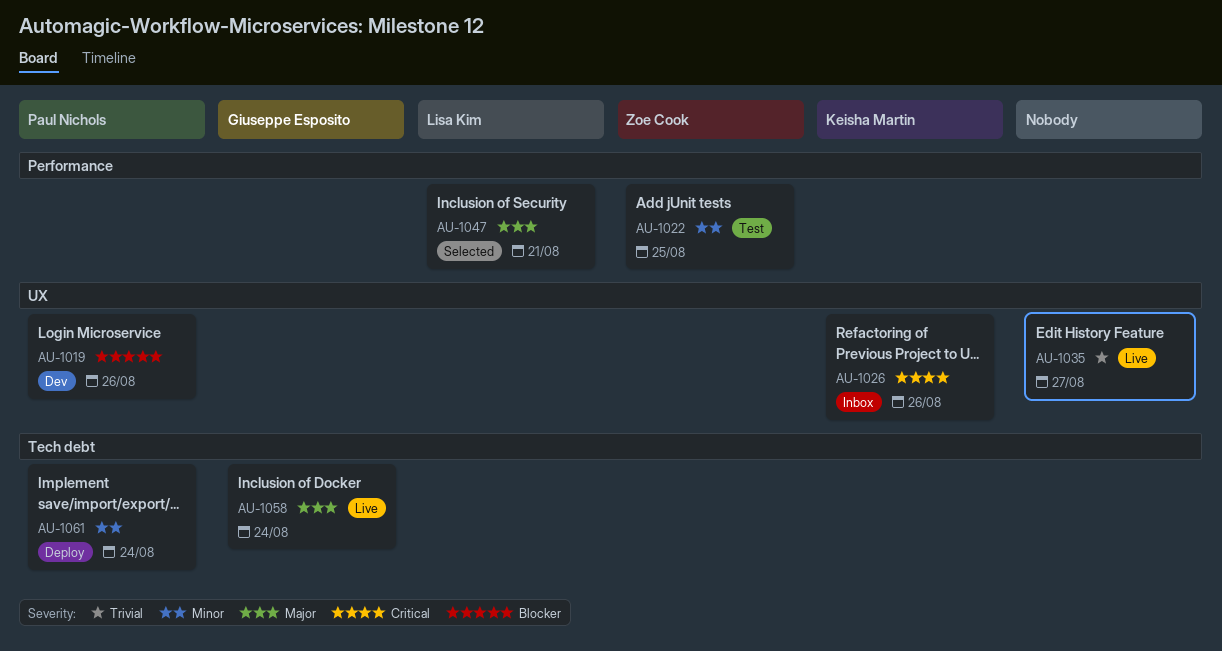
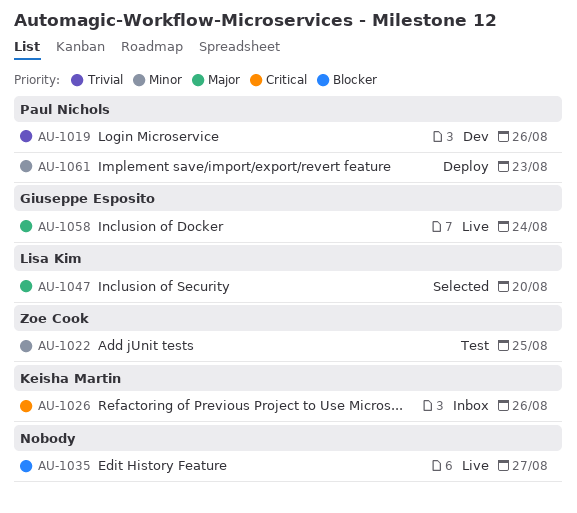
AU-1019, priority: Blocker -> Trivial
AU-1035, priority: Trivial -> Blocker
AU-1047, due: Aug 21 -> Aug 20
AU-1061, due: Aug 24 -> Aug 23

